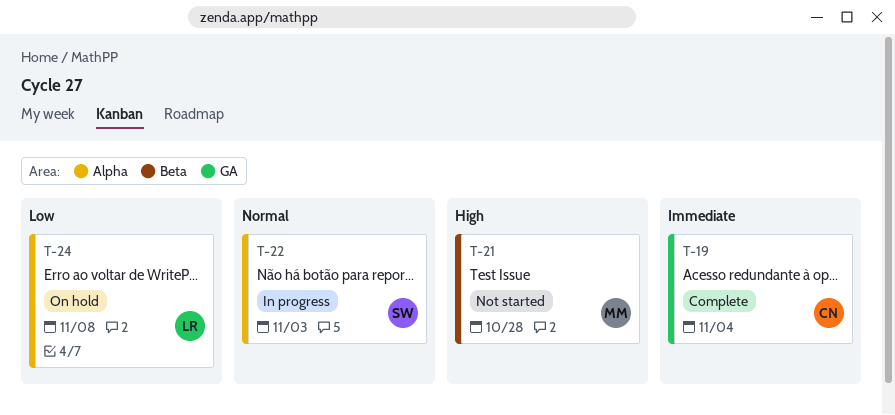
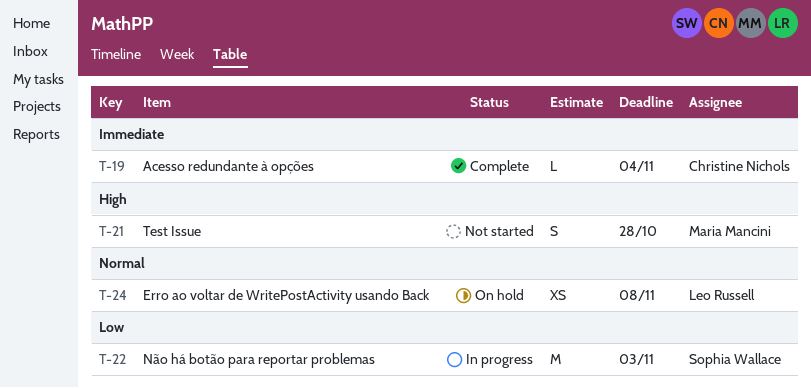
T-22, priority: Normal -> Low
T-24, priority: Low -> Normal

